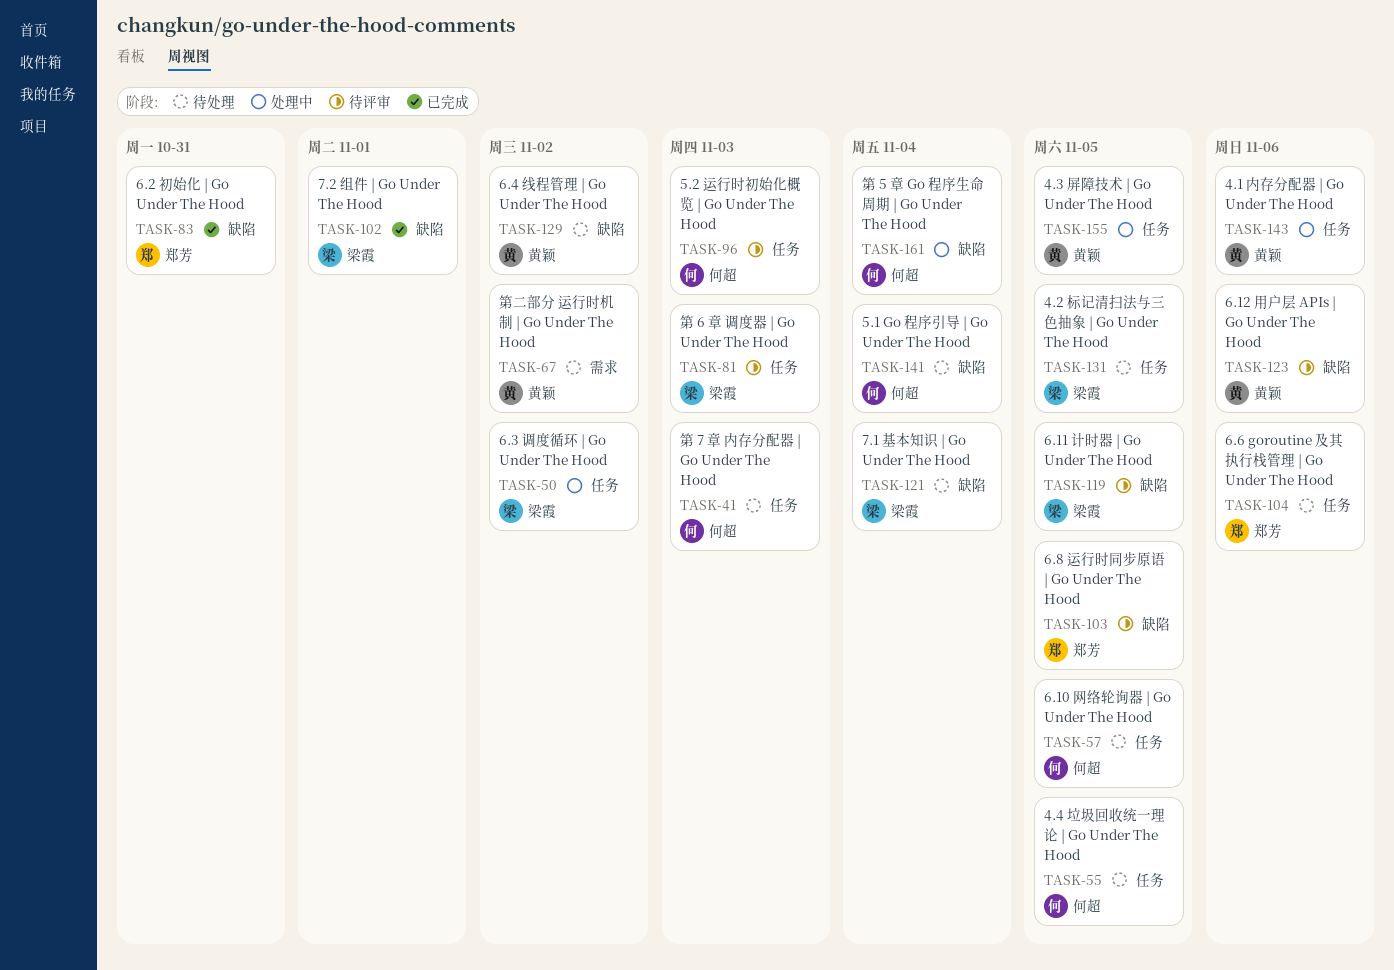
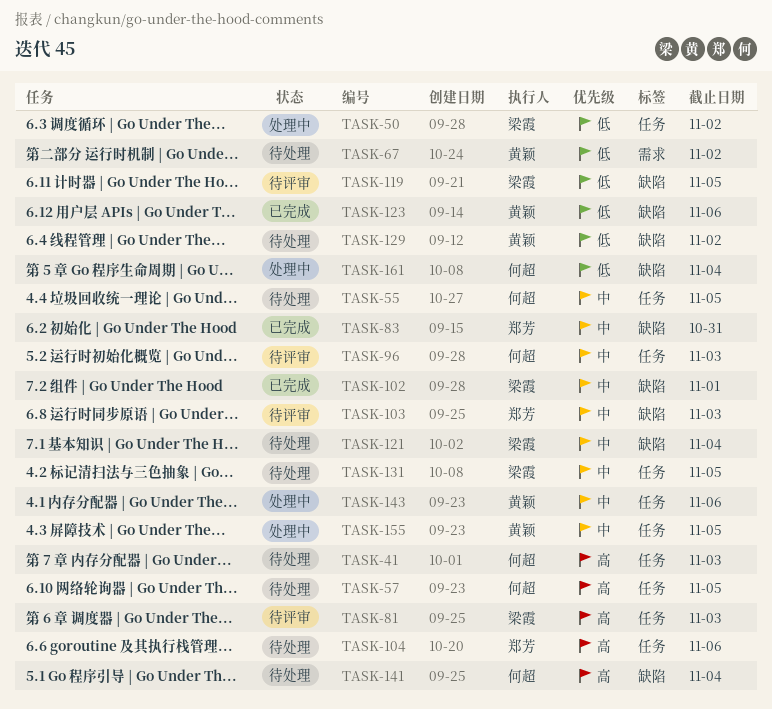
TASK-103, due: Nov 5 -> Nov 3
TASK-123, status: 待评审 -> 已完成

